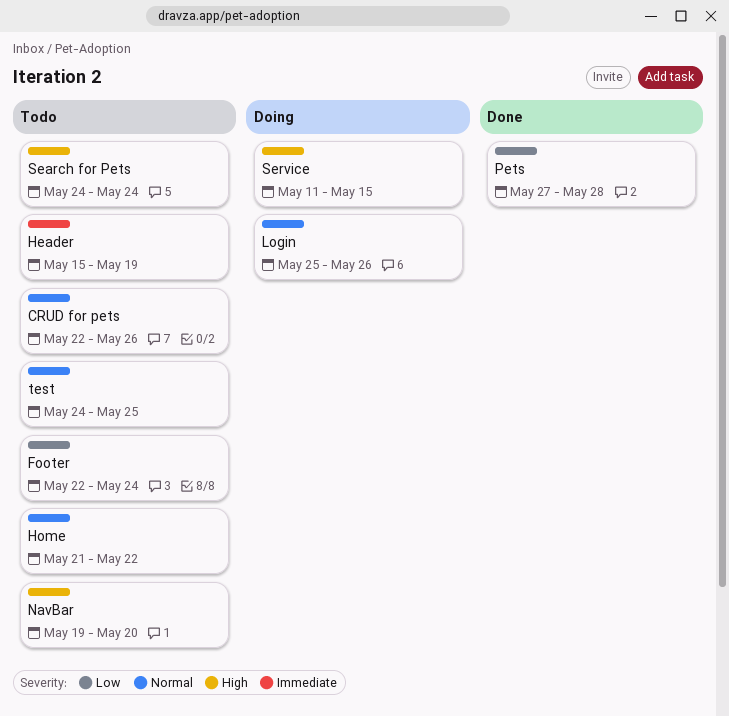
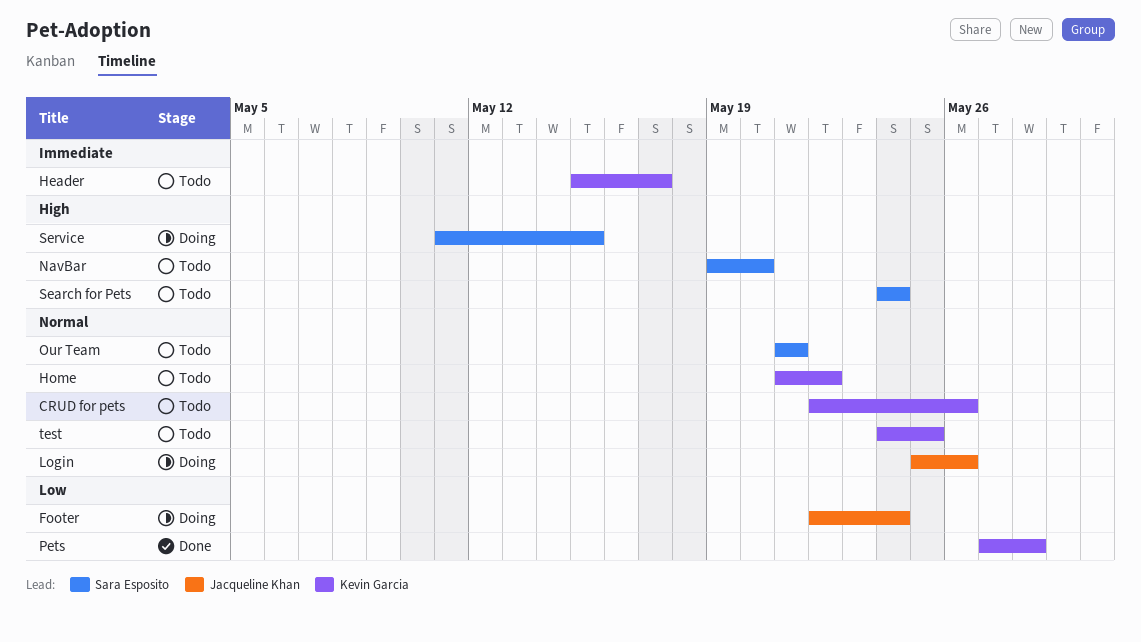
Footer, status: Todo -> Doing
Header, due: May 19 -> May 17
Our Team: none -> present

